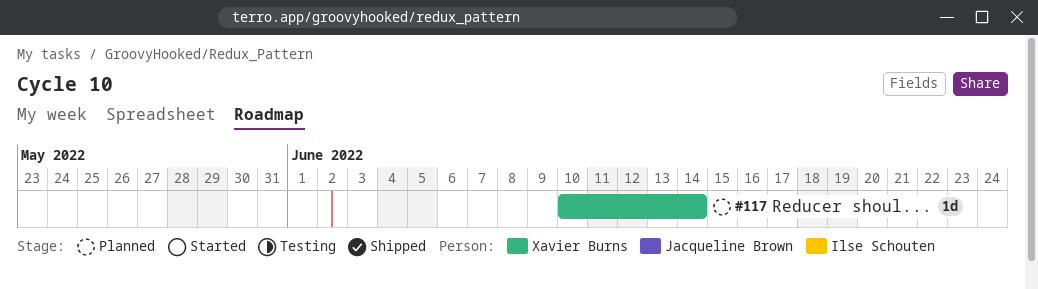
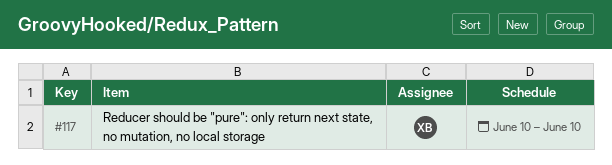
#117, due: Jun 14 -> Jun 10

